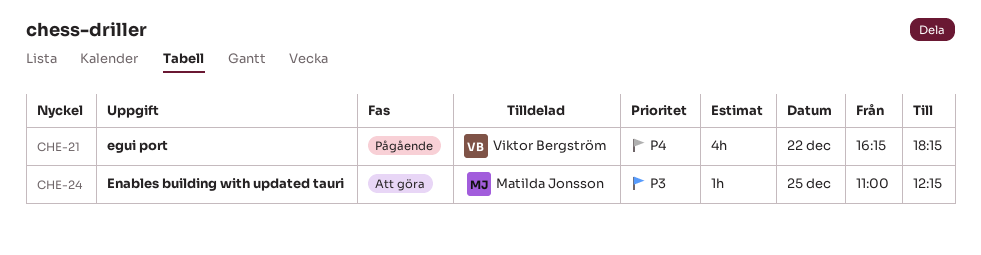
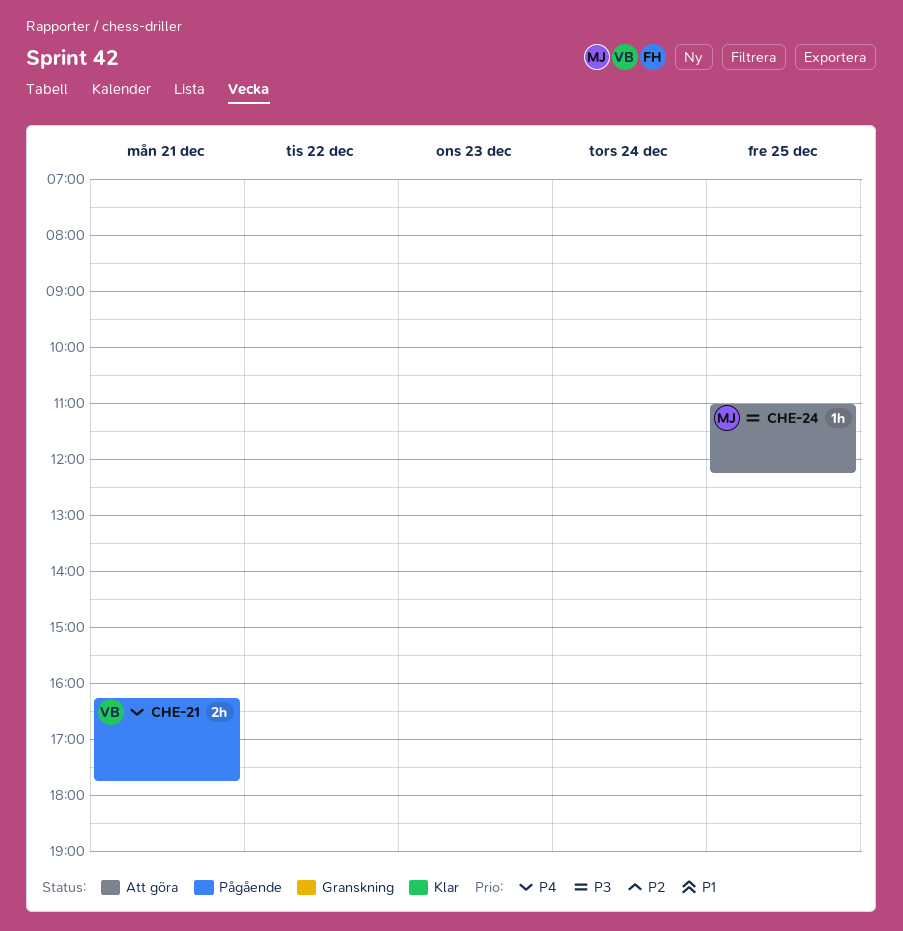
CHE-21, estimate: 4h -> 2h
CHE-21, day: Dec 22 -> Dec 21
CHE-21, ends: 18:15 -> 17:45

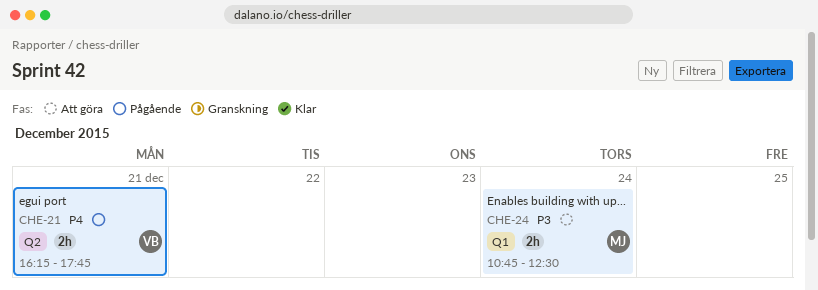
CHE-24, estimate: 1h -> 2h
CHE-24, day: Dec 25 -> Dec 24
CHE-24, begins: 11:00 -> 10:45
CHE-24, ends: 12:15 -> 12:30

